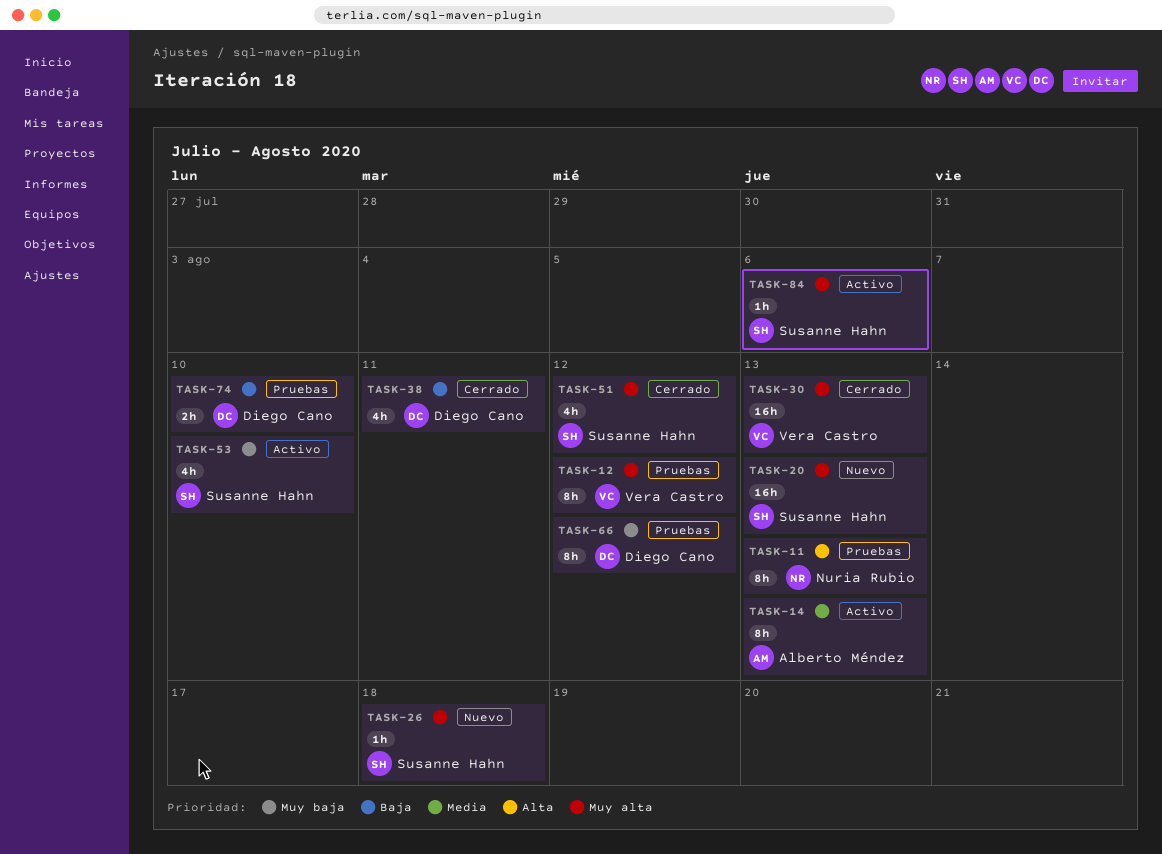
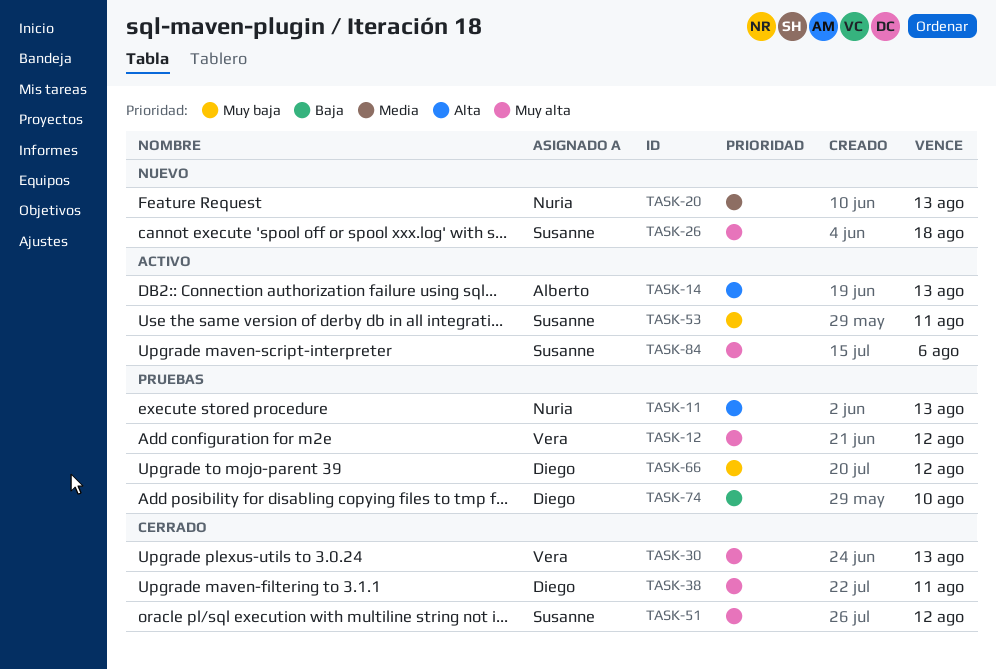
TASK-14, priority: Media -> Alta
TASK-20, owner: Susanne Hahn -> Nuria Rubio
TASK-20, priority: Muy alta -> Media
TASK-38, priority: Baja -> Muy alta
TASK-53, due: Aug 10 -> Aug 11

